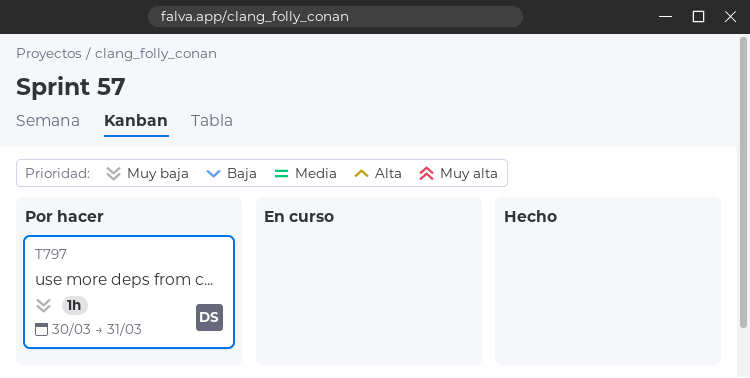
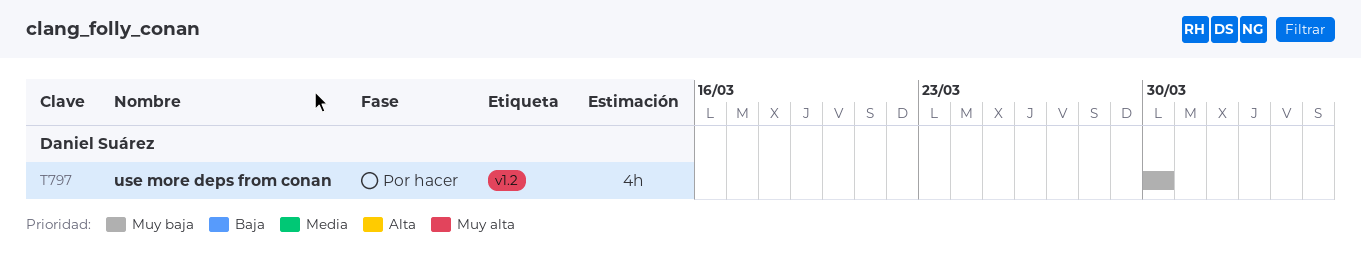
T797, estimate: 1h -> 4h
T797, due: Mar 31 -> Mar 30

